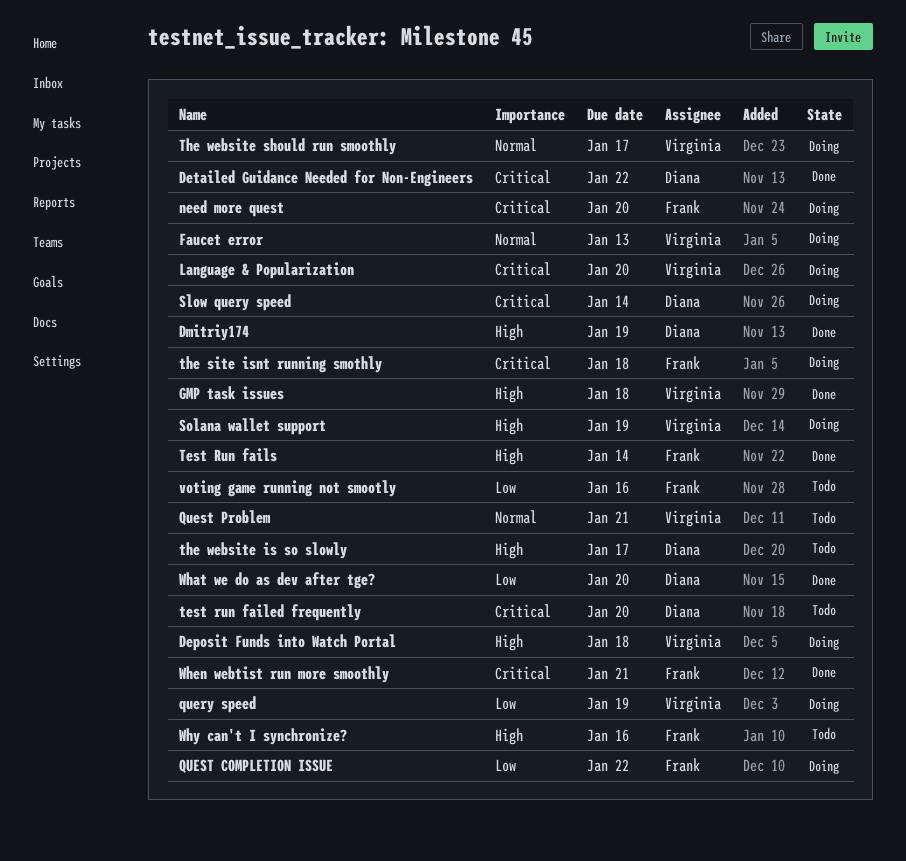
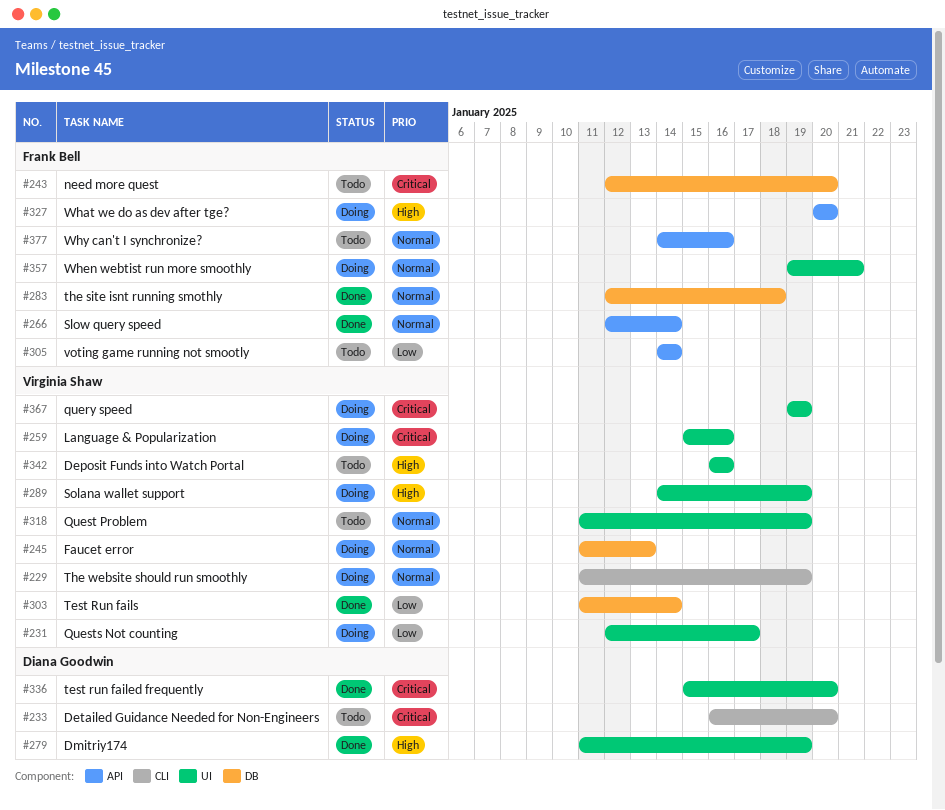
Deposit Funds into Watch Portal, status: Doing -> Todo
Deposit Funds into Watch Portal, due: Jan 18 -> Jan 16
Detailed Guidance Needed for Non-Engineers, status: Done -> Todo
Detailed Guidance Needed for Non-Engineers, due: Jan 22 -> Jan 20
GMP task issues: present -> none
Language & Popularization, due: Jan 20 -> Jan 16
need more quest, status: Doing -> Todo
query speed, priority: Low -> Critical
QUEST COMPLETION ISSUE: present -> none
Quest Problem, due: Jan 21 -> Jan 19
Quests Not counting: none -> present
Slow query speed, status: Doing -> Done
Slow query speed, owner: Diana Goodwin -> Frank Bell
Slow query speed, priority: Critical -> Normal
test run failed frequently, status: Todo -> Done
Test Run fails, owner: Frank Bell -> Virginia Shaw
Test Run fails, priority: High -> Low
the site isnt running smothly, status: Doing -> Done
the site isnt running smothly, priority: Critical -> Normal
the website is so slowly: present -> none
The website should run smoothly, due: Jan 17 -> Jan 19
voting game running not smootly, due: Jan 16 -> Jan 14
What we do as dev after tge?, status: Done -> Doing
What we do as dev after tge?, owner: Diana Goodwin -> Frank Bell
What we do as dev after tge?, priority: Low -> High
When webtist run more smoothly, status: Done -> Doing
When webtist run more smoothly, priority: Critical -> Normal
Why can't I synchronize?, priority: High -> Normal

